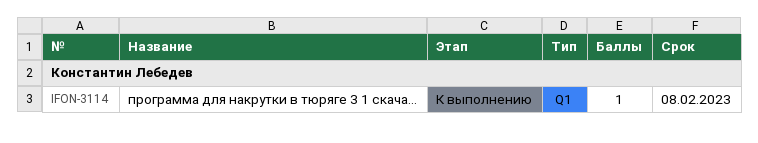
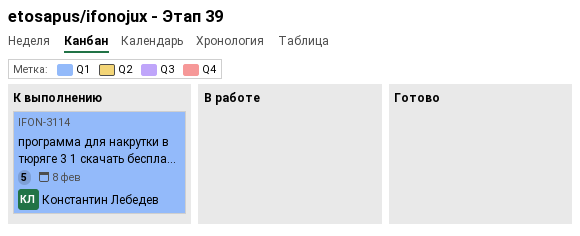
IFON-3114, estimate: 1 -> 5

